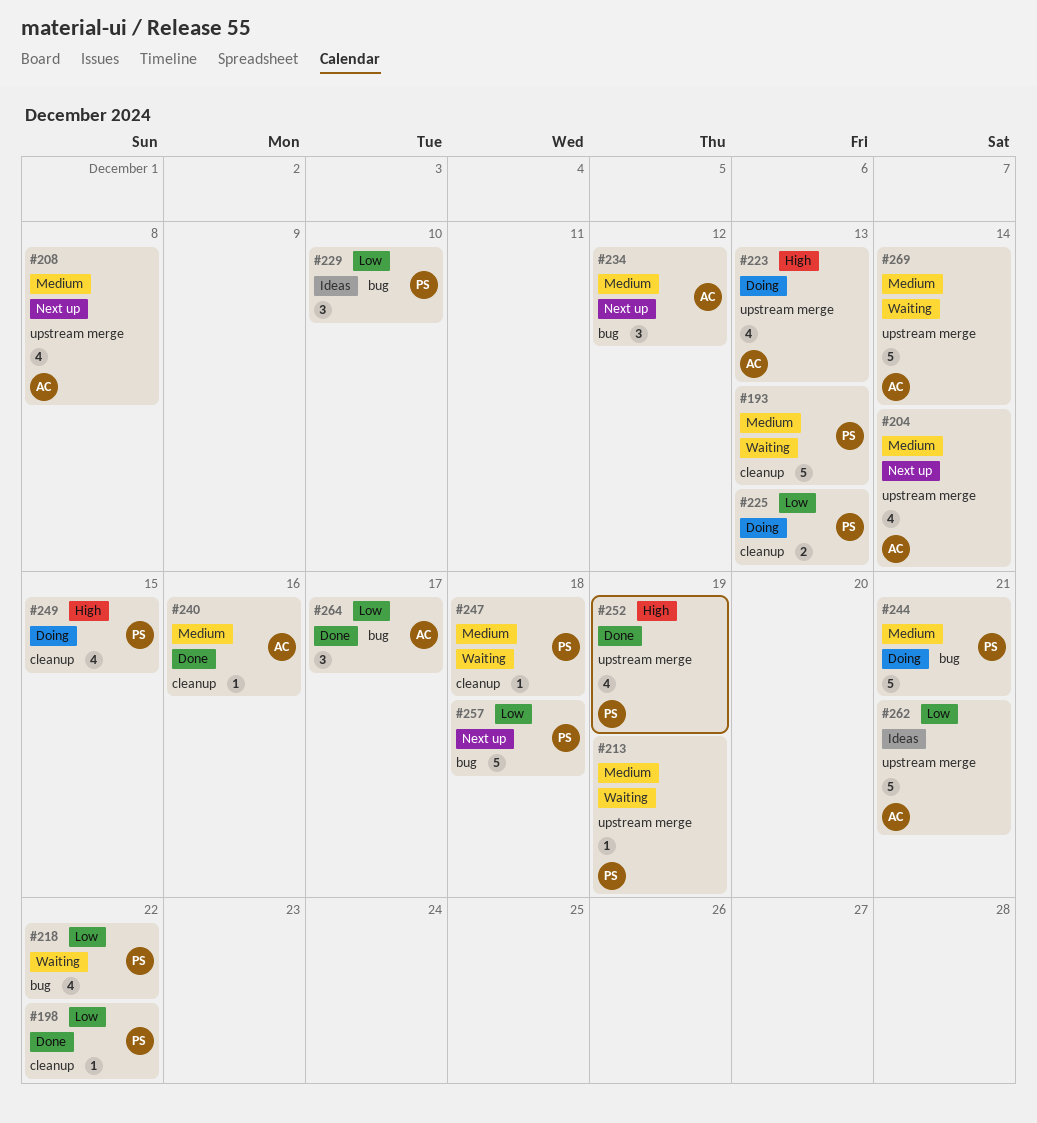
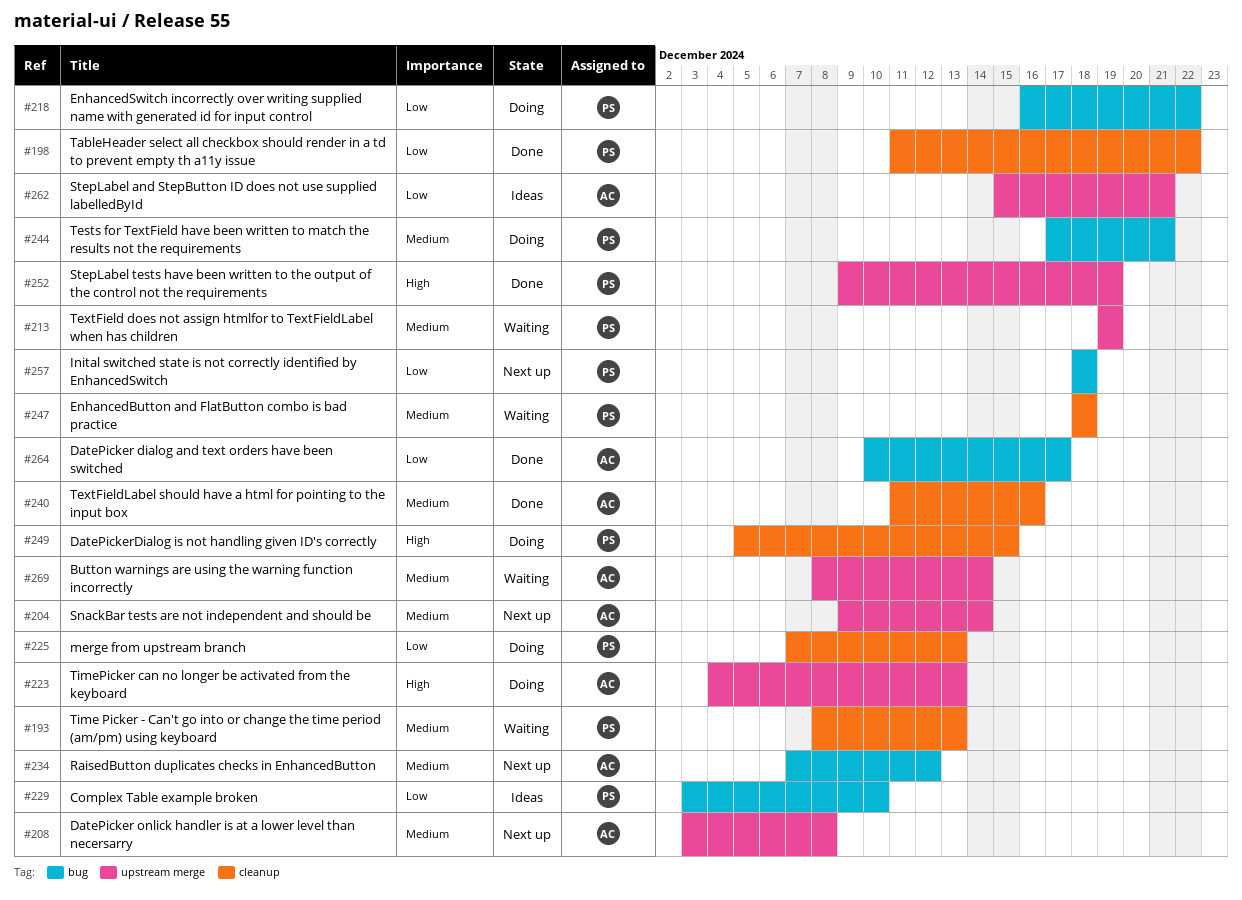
#218, status: Waiting -> Doing

